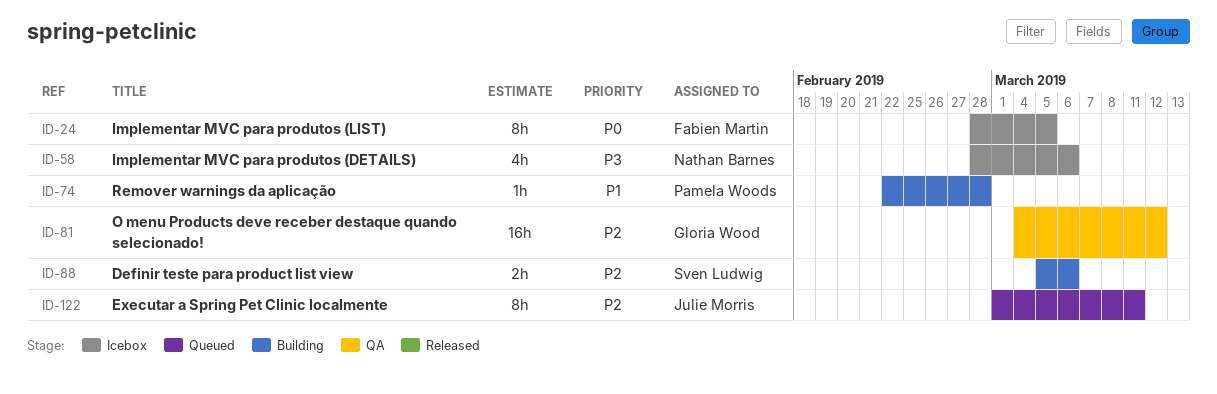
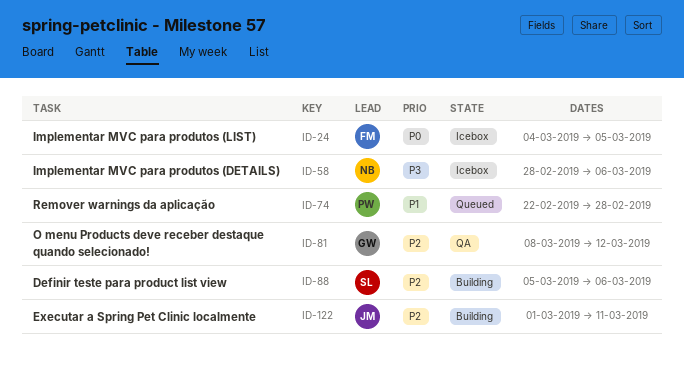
ID-24, start: Feb 28 -> Mar 4
ID-74, status: Building -> Queued
ID-81, start: Mar 4 -> Mar 8
ID-122, status: Queued -> Building

